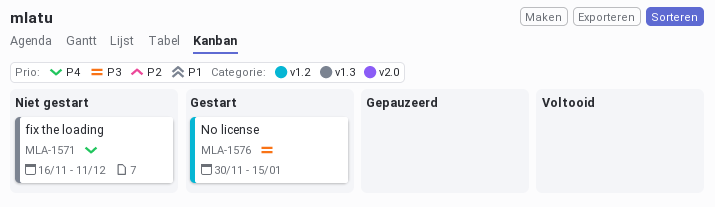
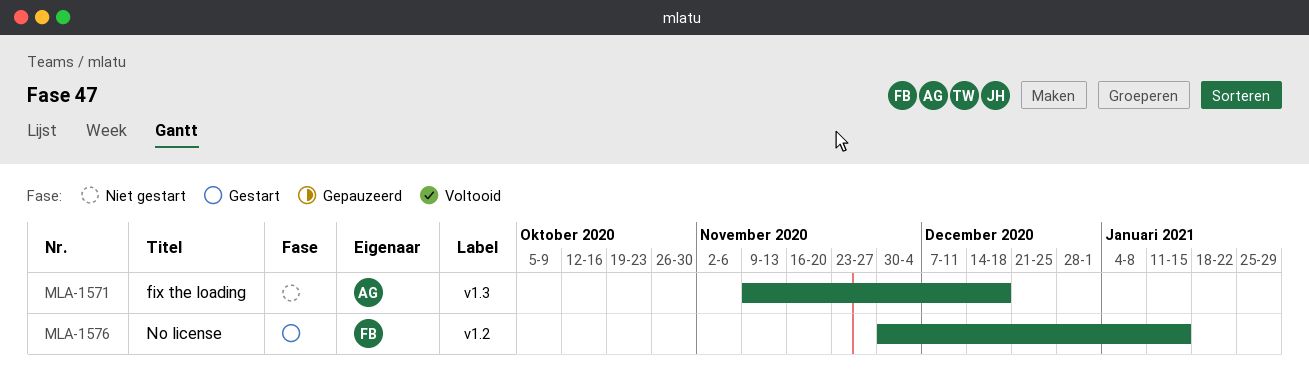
MLA-1571, start: Nov 16 -> Nov 9
MLA-1571, due: Dec 11 -> Dec 18

